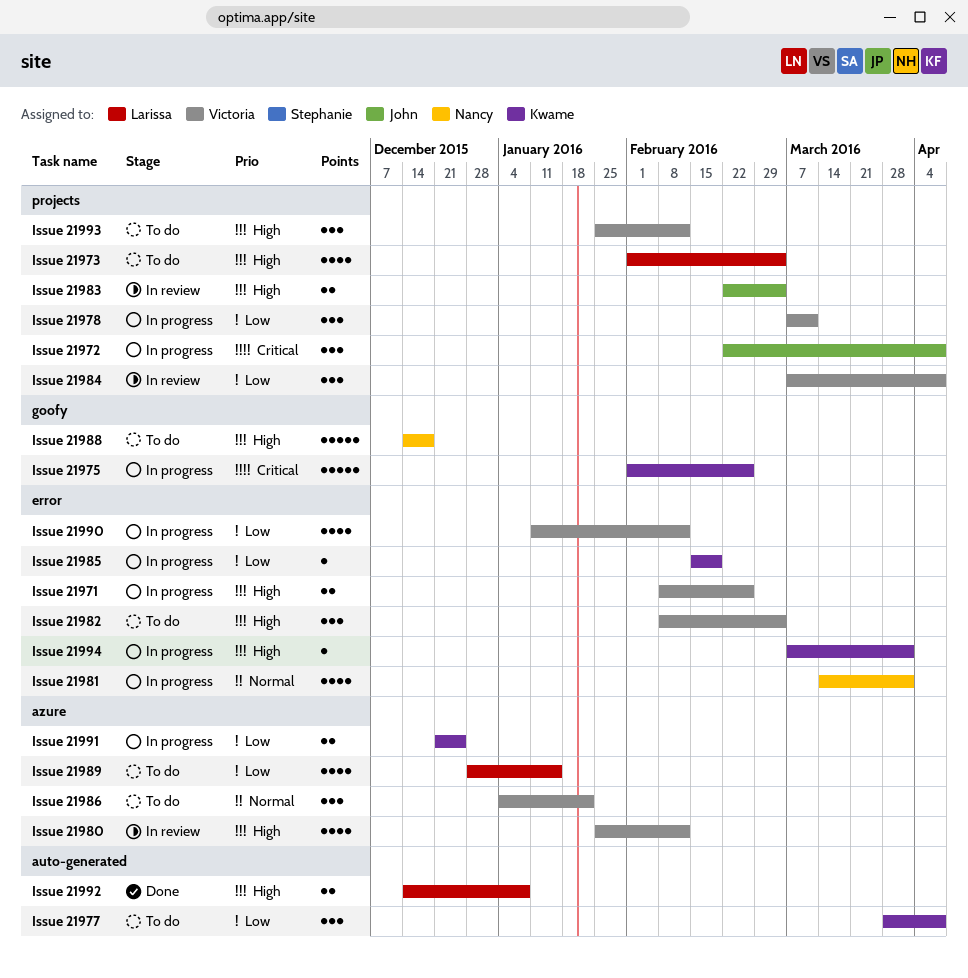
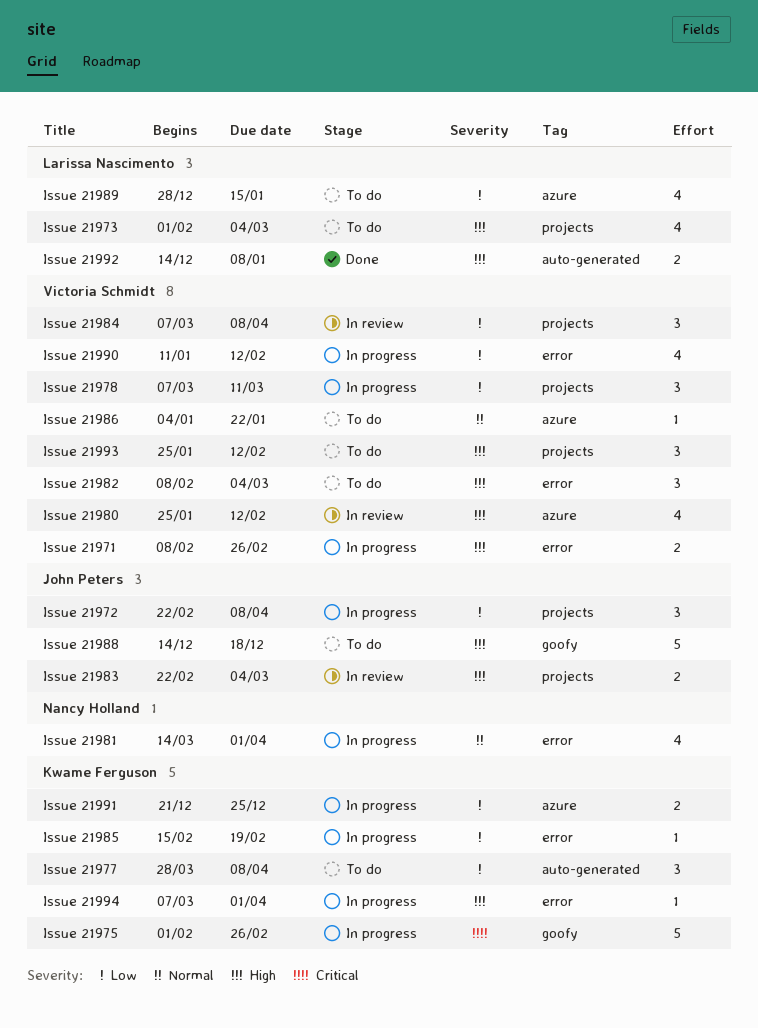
Issue 21972, priority: Critical -> Low
Issue 21986, estimate: 3 -> 1
Issue 21988, owner: Nancy Holland -> John Peters

